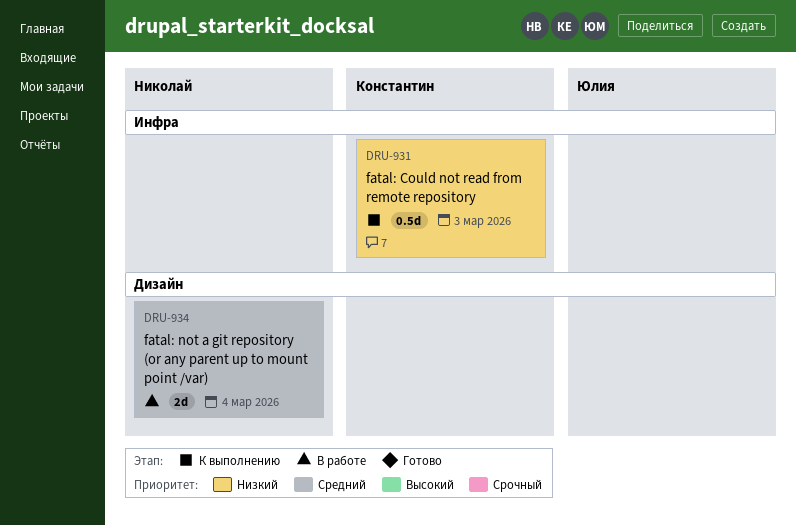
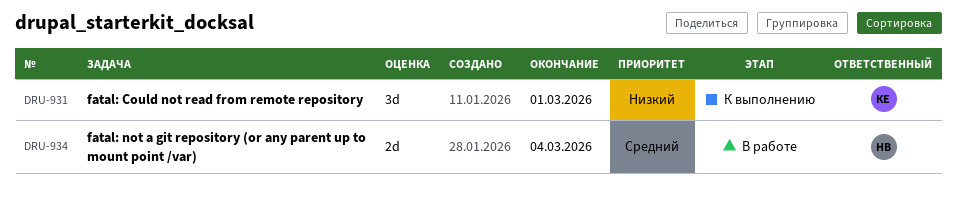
DRU-931, estimate: 0.5d -> 3d
DRU-931, due: Mar 3 -> Mar 1

